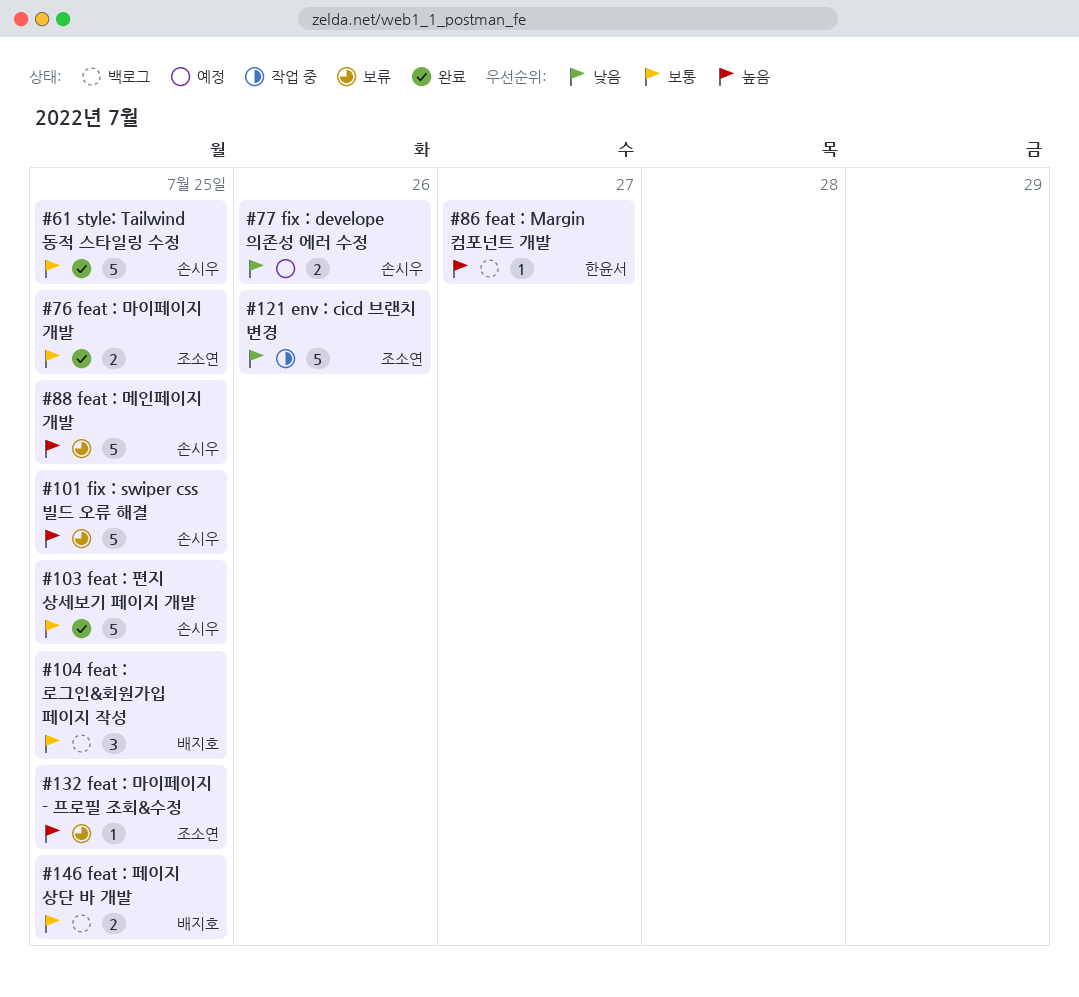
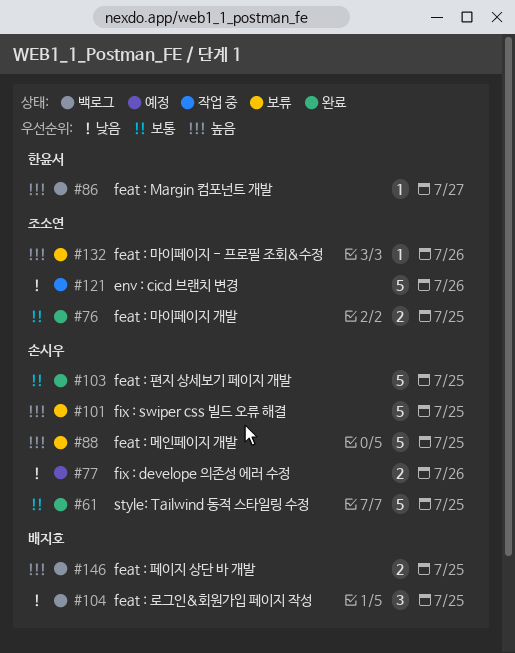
#104, priority: 보통 -> 낮음
#132, due: Jul 25 -> Jul 26
#146, priority: 보통 -> 높음

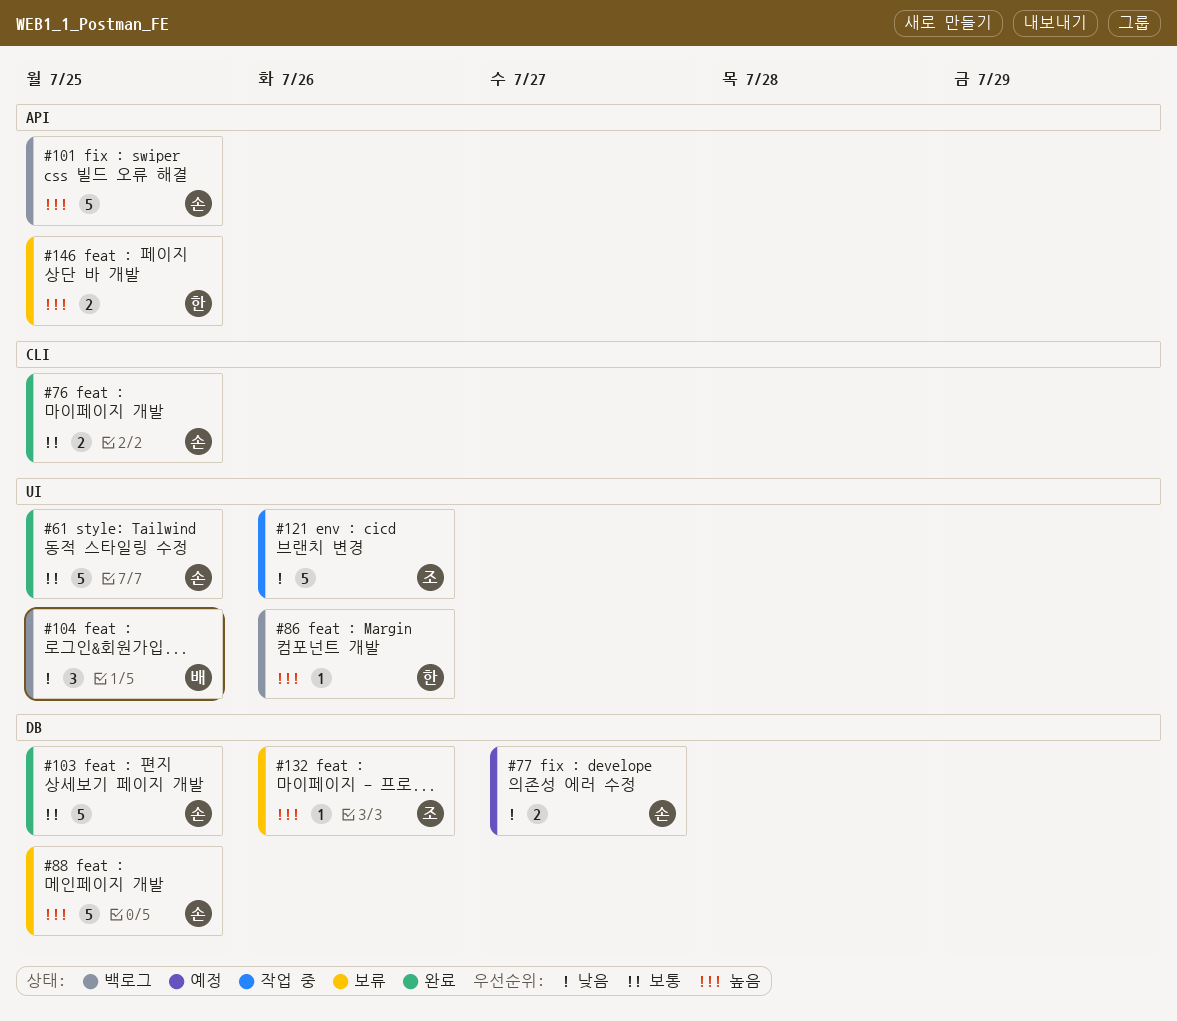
#76, owner: 조소연 -> 손시우
#77, due: Jul 26 -> Jul 27
#86, due: Jul 27 -> Jul 26
#101, status: 보류 -> 백로그
#146, status: 백로그 -> 보류
#146, owner: 배지호 -> 한윤서

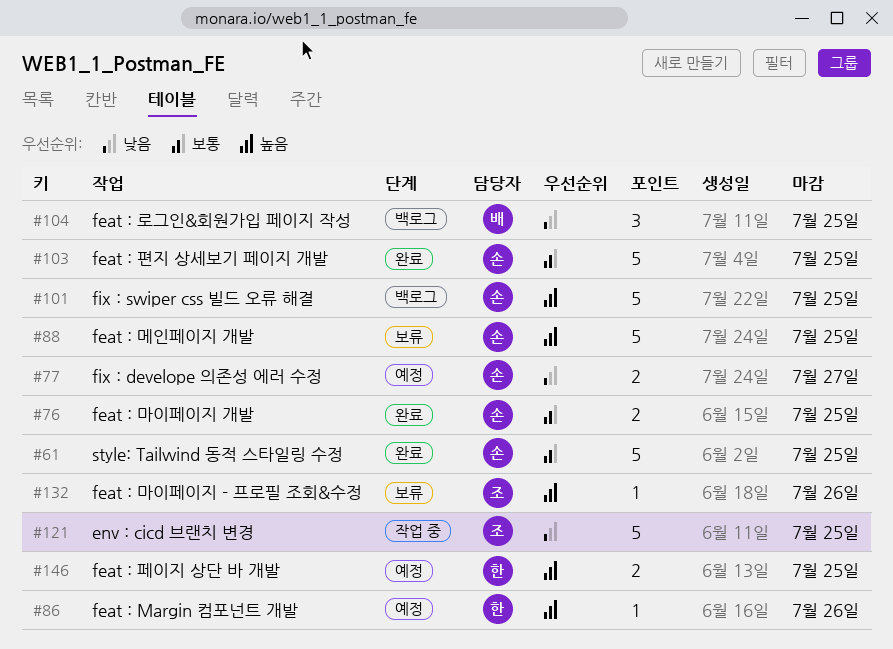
#86, status: 백로그 -> 예정
#121, due: Jul 26 -> Jul 25
#146, status: 보류 -> 예정

